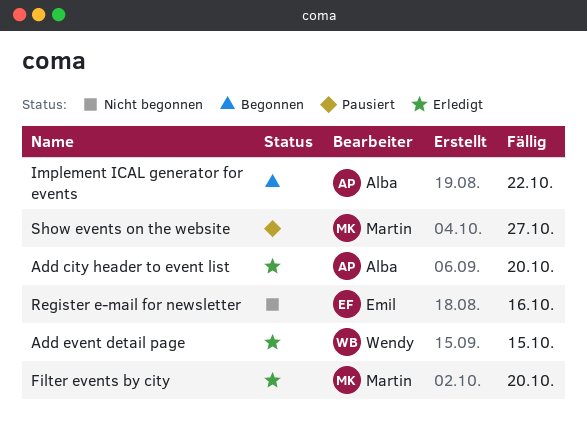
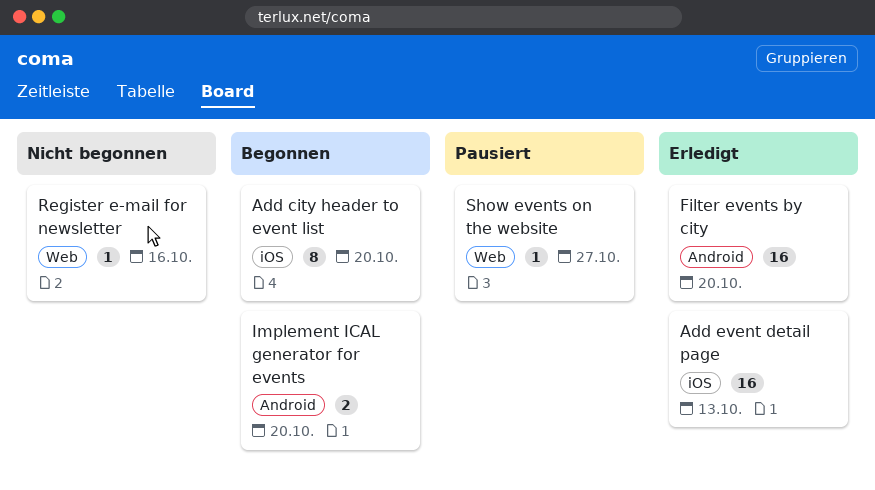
Add city header to event list, status: Erledigt -> Begonnen
Add event detail page, due: Oct 15 -> Oct 13
Implement ICAL generator for events, due: Oct 22 -> Oct 20

